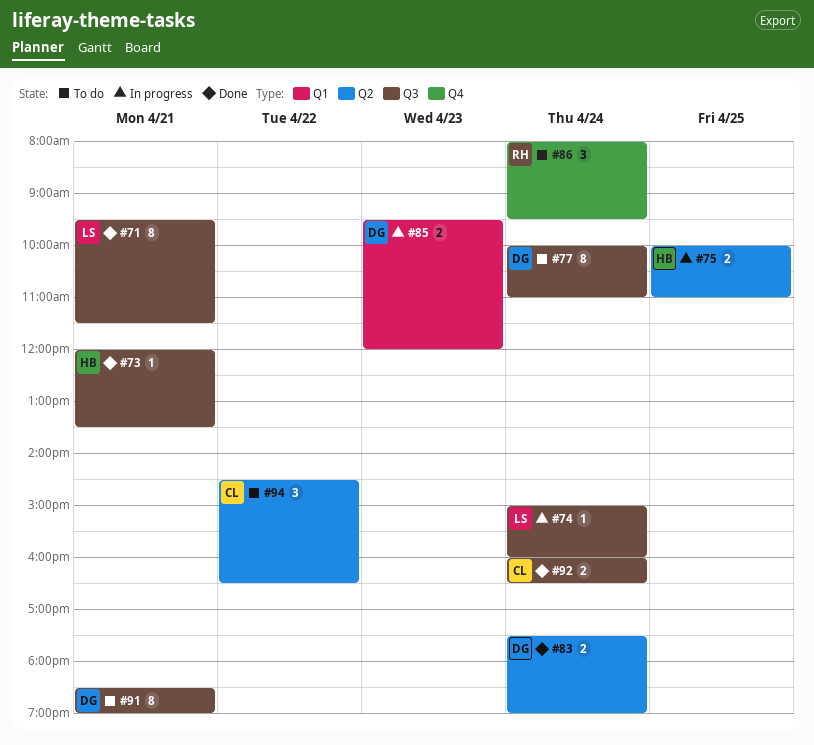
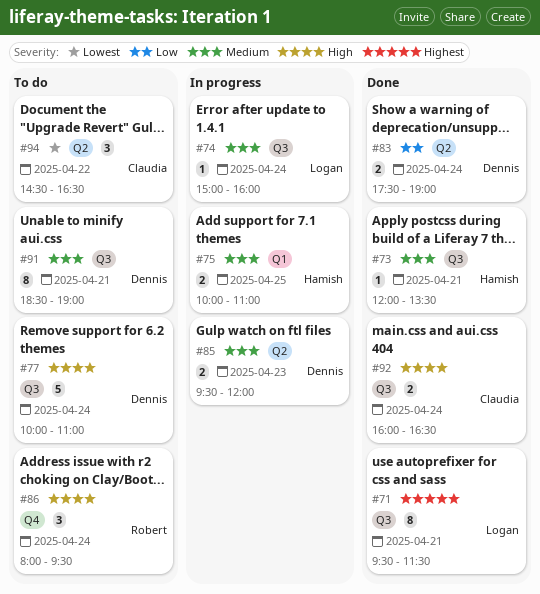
#75, label: Q2 -> Q1
#77, estimate: 8 -> 5
#85, label: Q1 -> Q2

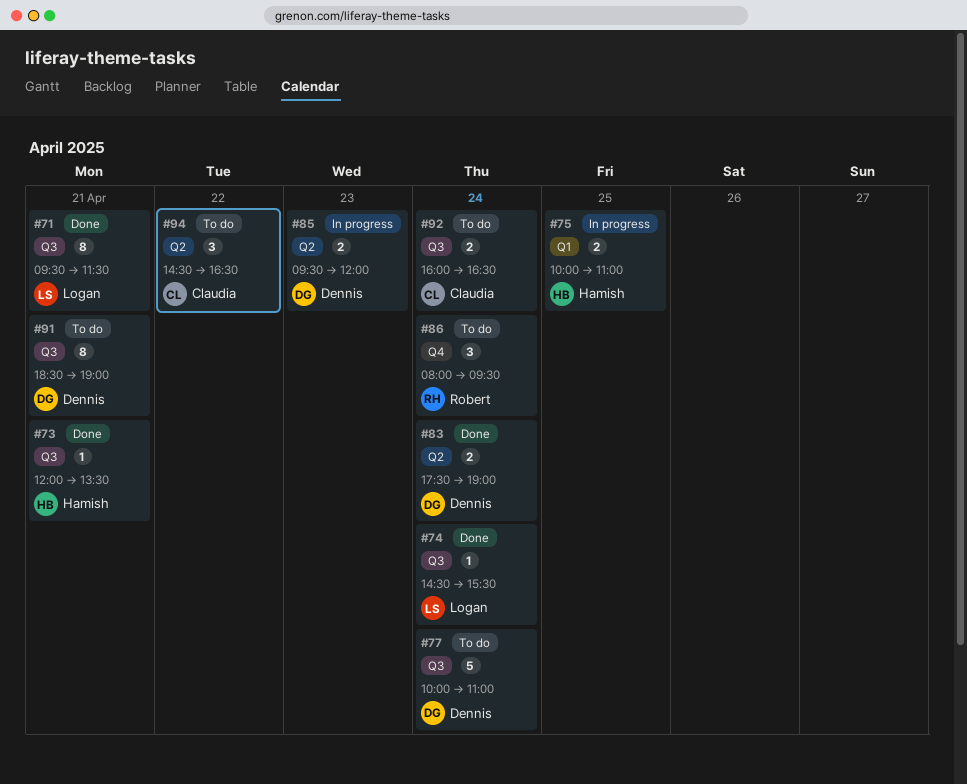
#74, status: In progress -> Done
#74, begins: 15:00 -> 14:30
#74, ends: 16:00 -> 15:30
#92, status: Done -> To do

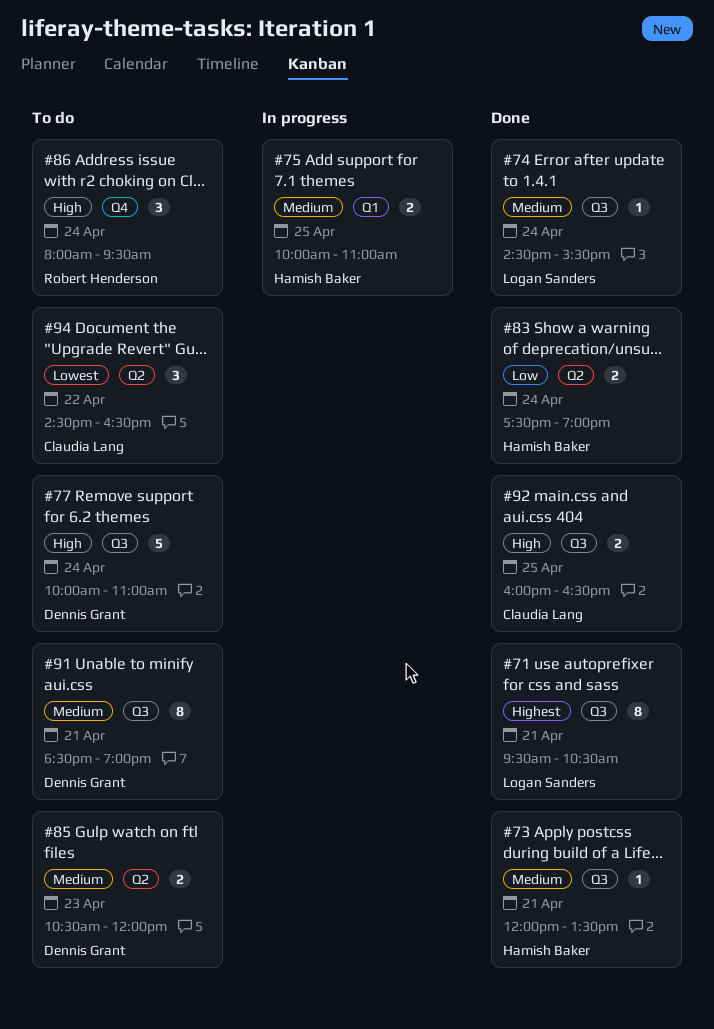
#71, ends: 11:30 -> 10:30
#83, owner: Dennis Grant -> Hamish Baker
#85, status: In progress -> To do
#85, begins: 09:30 -> 10:30
#92, status: To do -> Done
#92, day: Apr 24 -> Apr 25

